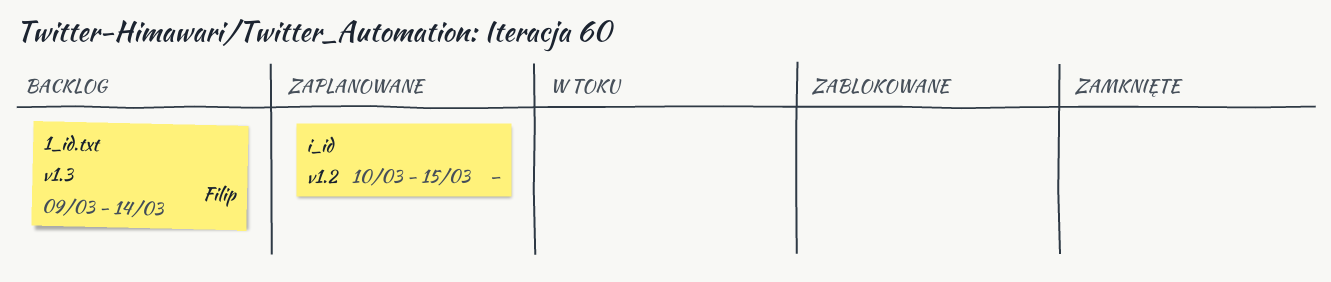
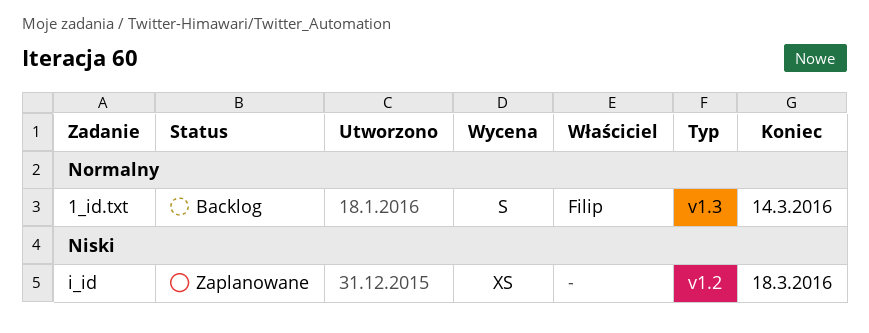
i_id, due: Mar 15 -> Mar 18

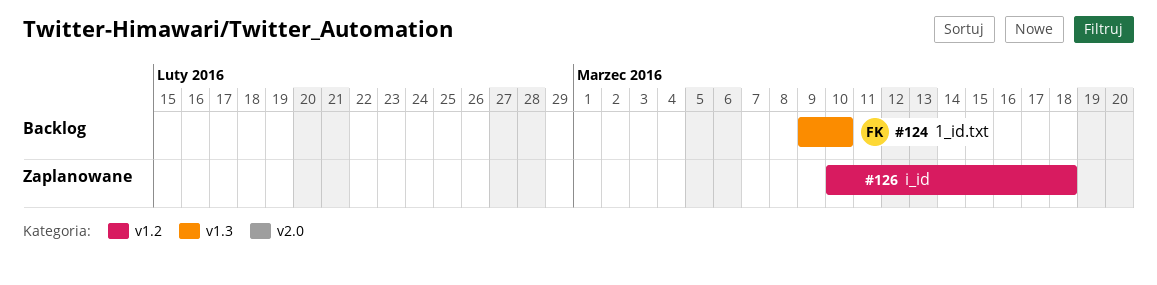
1_id.txt, due: Mar 14 -> Mar 10

